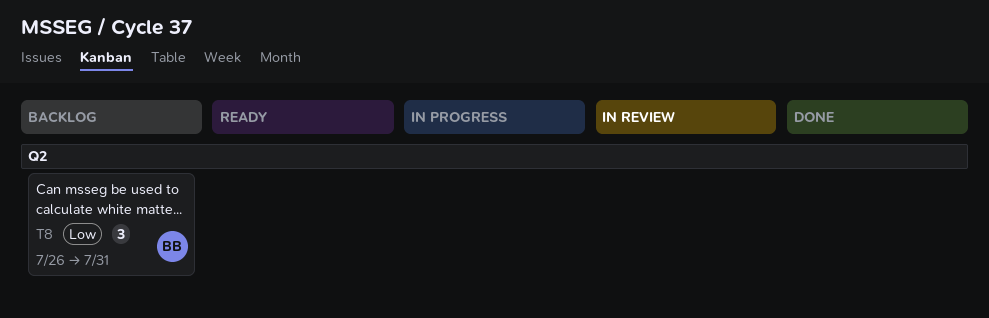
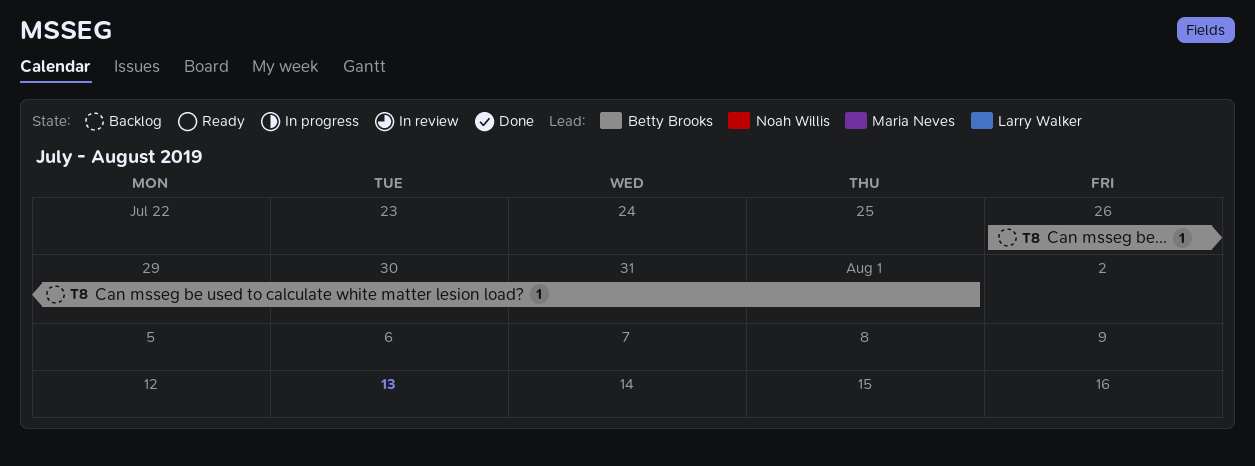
T8, estimate: 3 -> 1
T8, due: Jul 31 -> Aug 1

